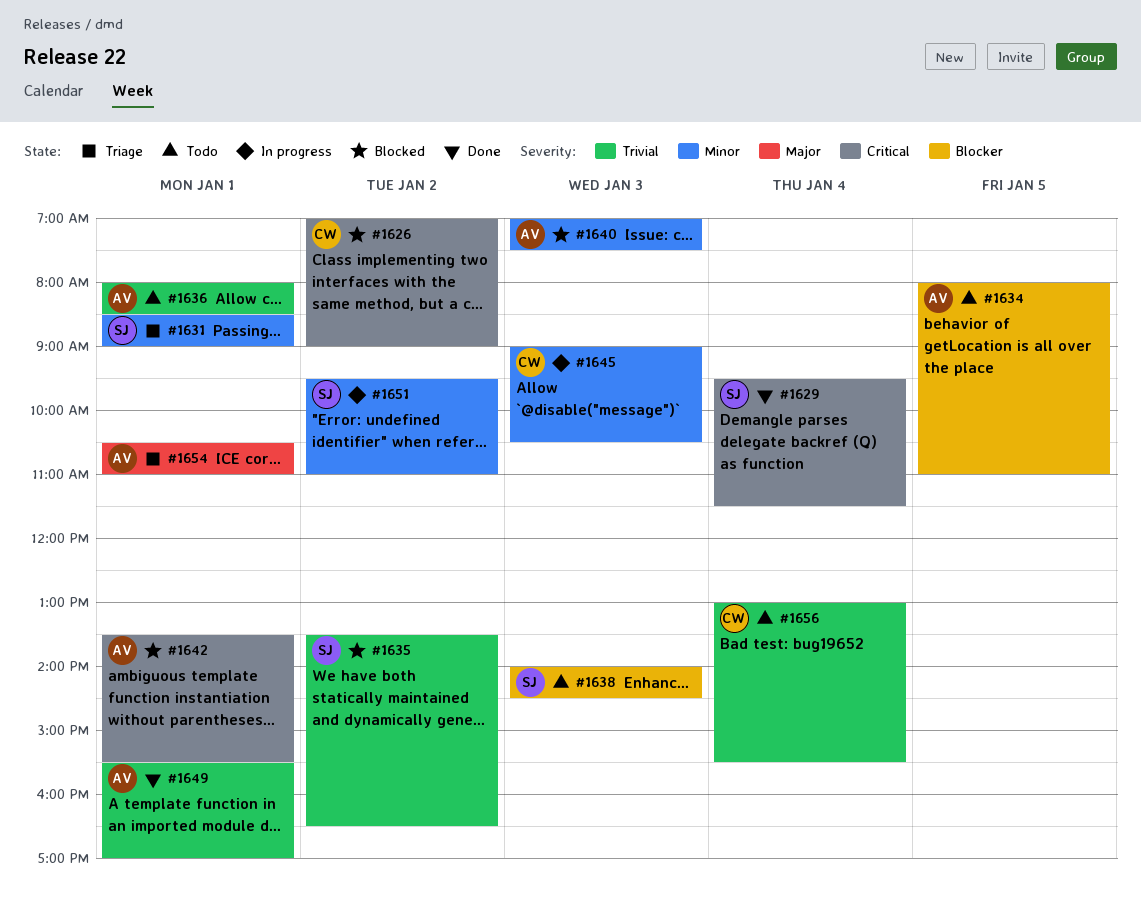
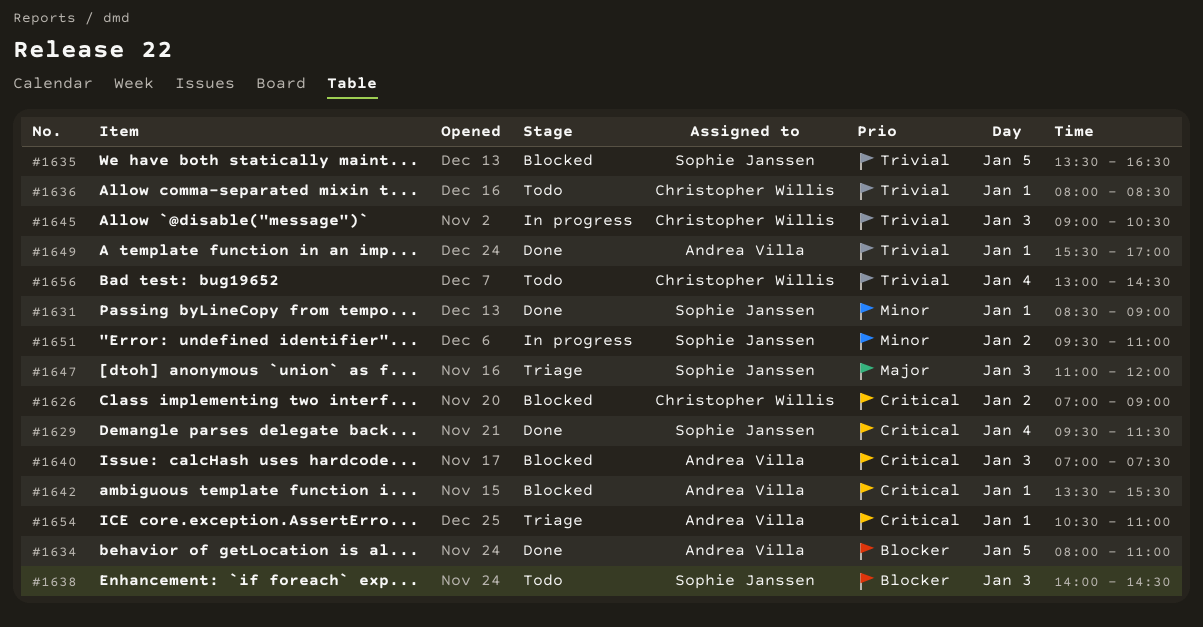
#1631, status: Triage -> Done
#1634, status: Todo -> Done
#1635, day: Jan 2 -> Jan 5
#1636, owner: Andrea Villa -> Christopher Willis
#1640, priority: Minor -> Critical
#1645, priority: Minor -> Trivial
#1647: none -> present
#1654, priority: Major -> Critical
#1656, ends: 15:30 -> 14:30

